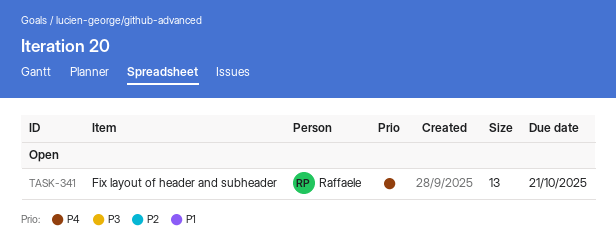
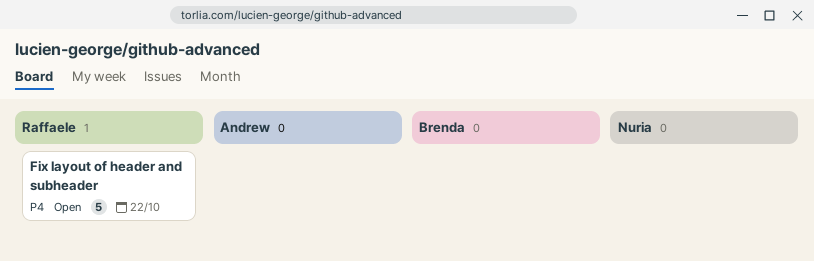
Fix layout of header and subheader, estimate: 13 -> 5
Fix layout of header and subheader, due: Oct 21 -> Oct 22

